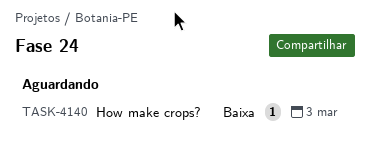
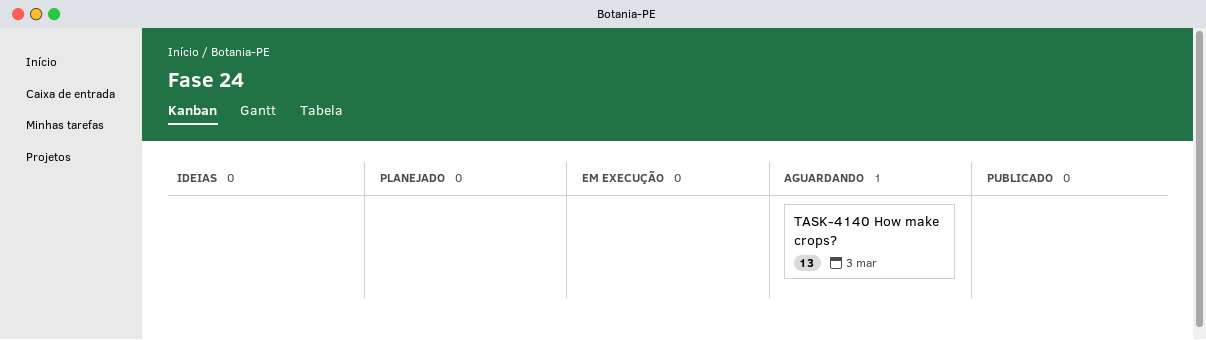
TASK-4140, estimate: 1 -> 13

